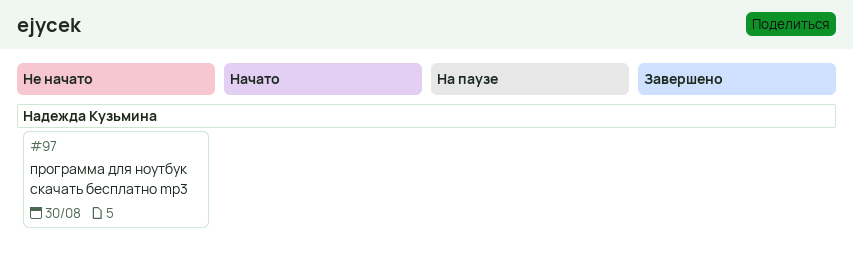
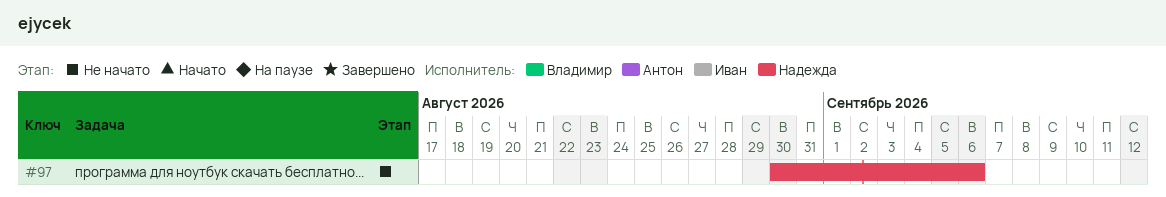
#97, due: Aug 30 -> Sep 6

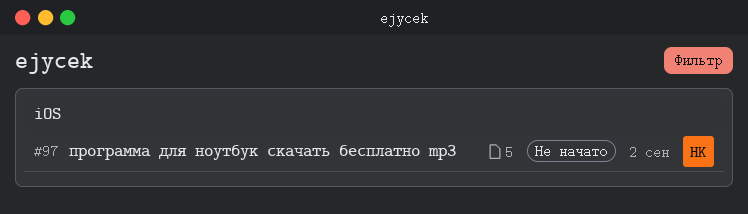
#97, due: Sep 6 -> Sep 2

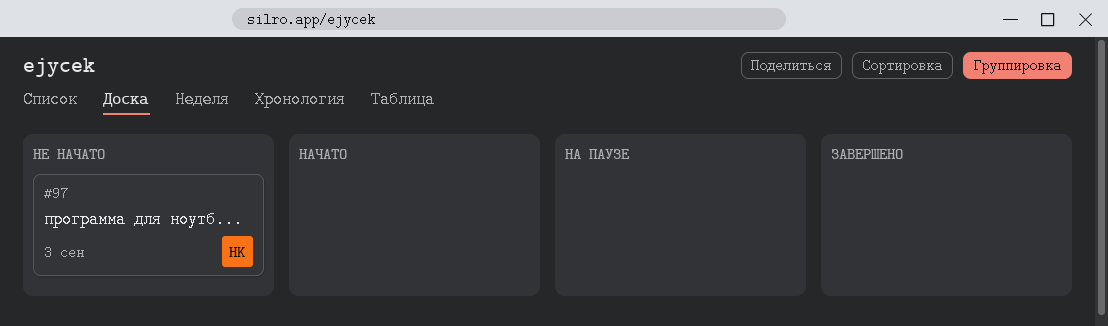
#97, due: Sep 2 -> Sep 3

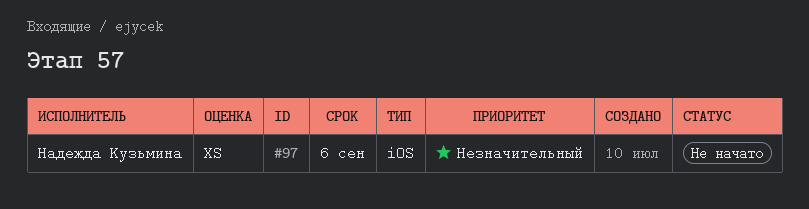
#97, due: Sep 3 -> Sep 6

